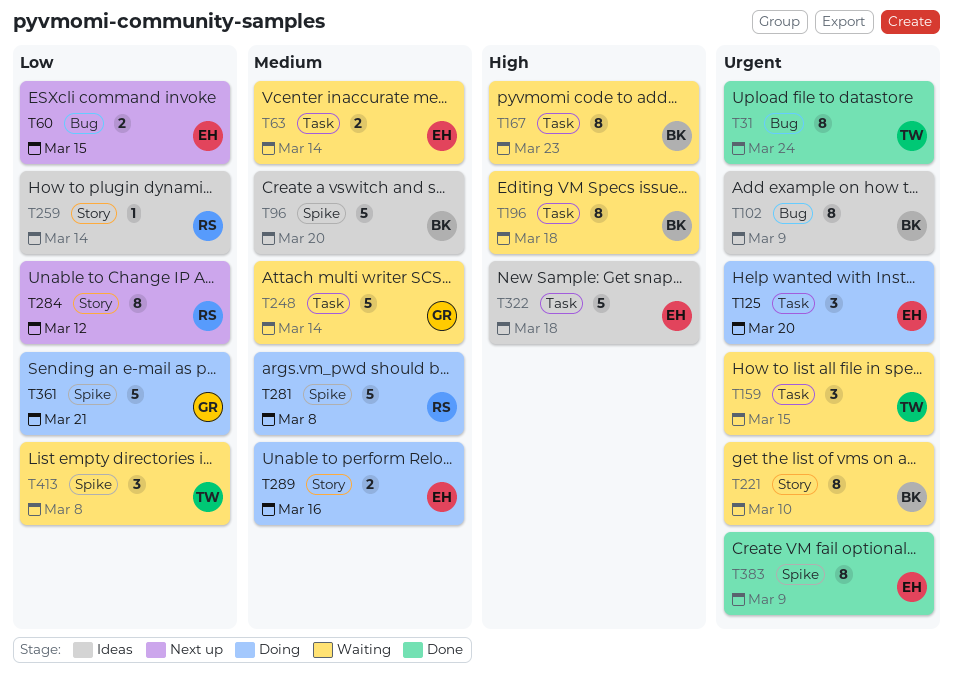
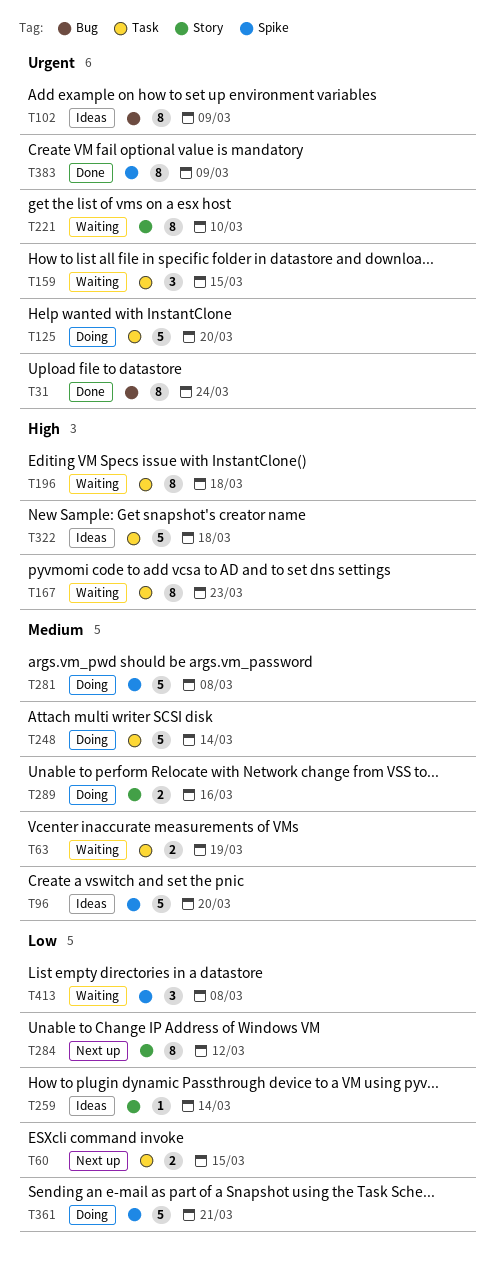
T60, label: Bug -> Task
T63, due: Mar 14 -> Mar 19
T125, estimate: 3 -> 5
T248, status: Waiting -> Doing

